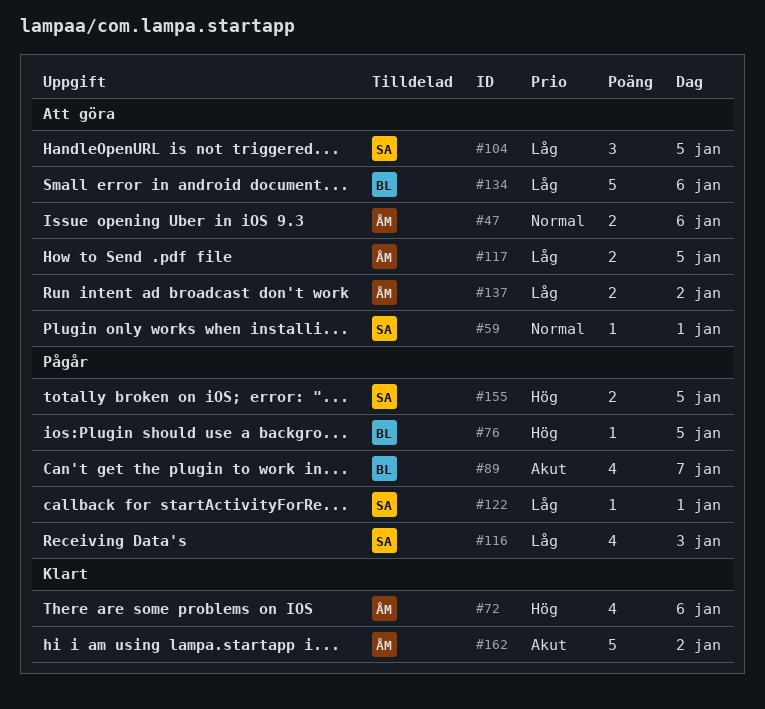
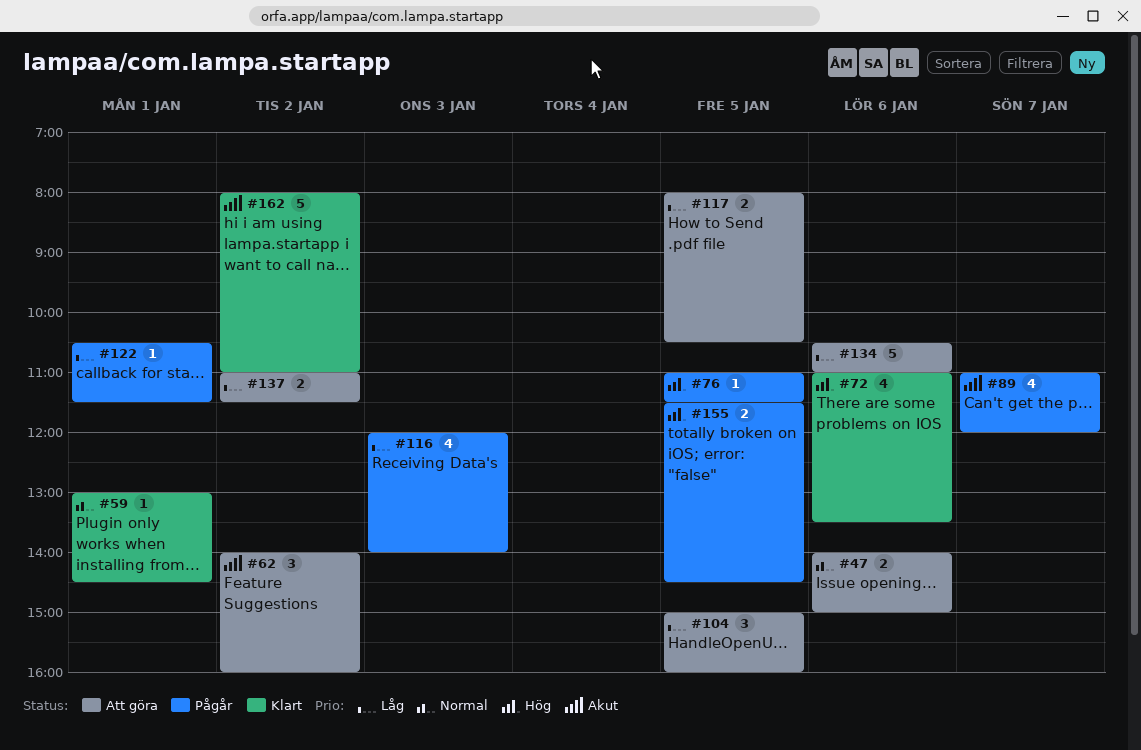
#59, status: Att göra -> Klart
#62: none -> present

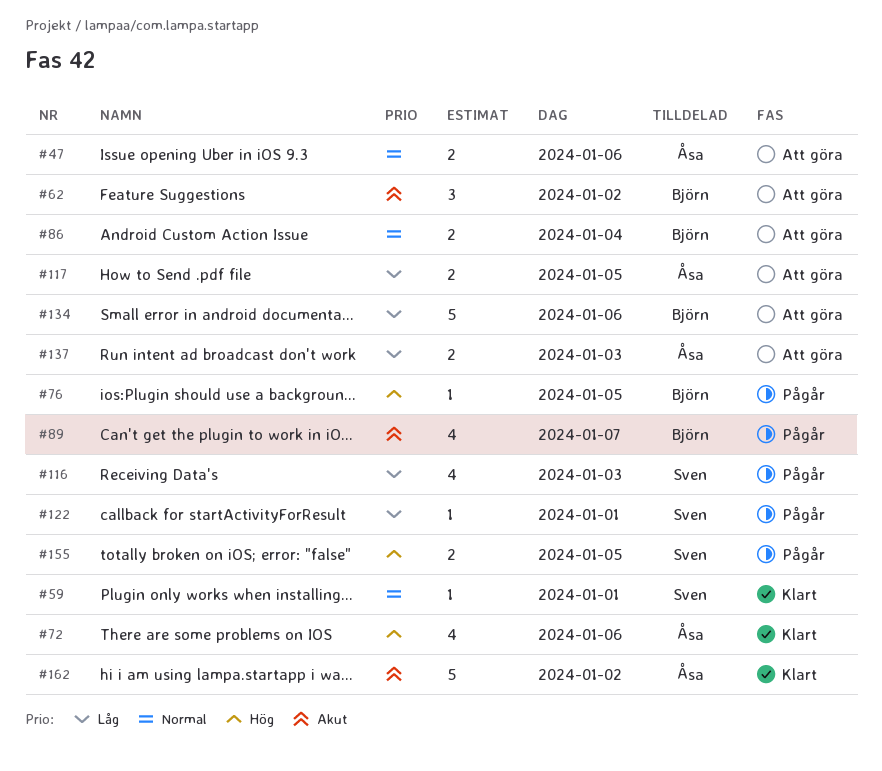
#86: none -> present
#104: present -> none
#137, day: Jan 2 -> Jan 3

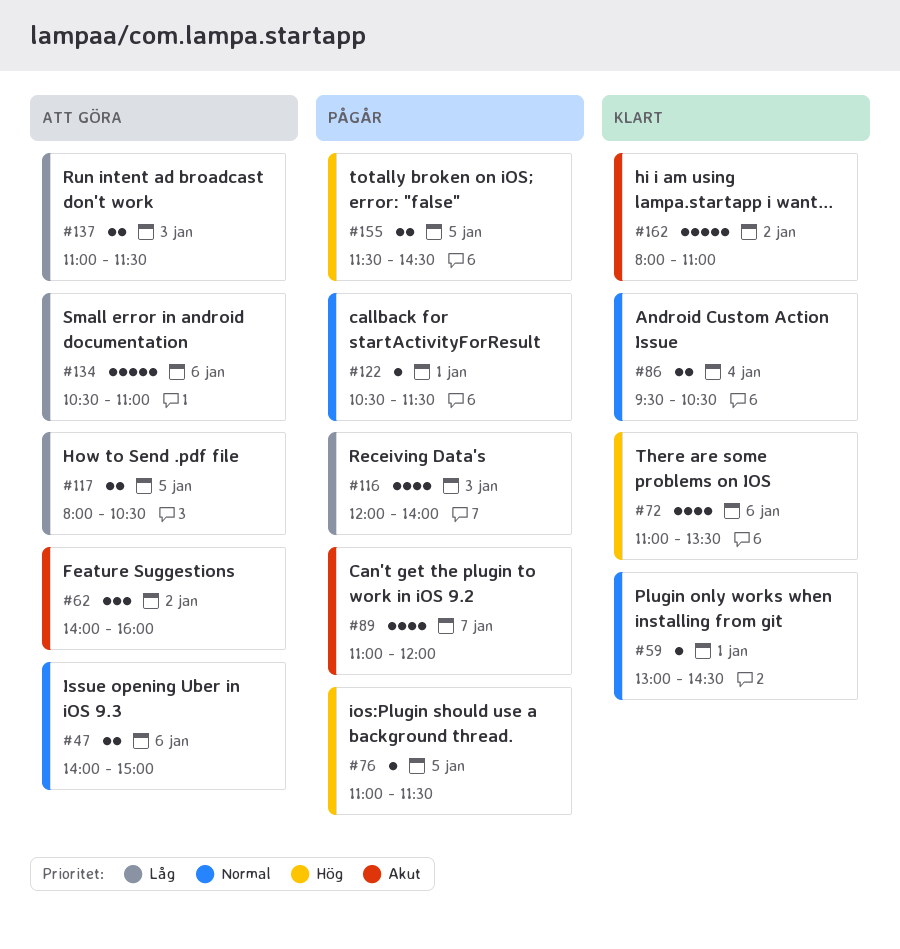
#86, status: Att göra -> Klart
#122, priority: Låg -> Normal

